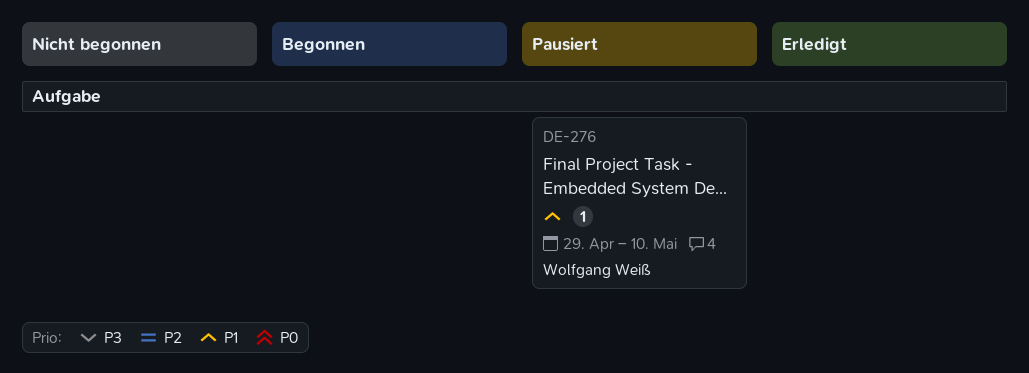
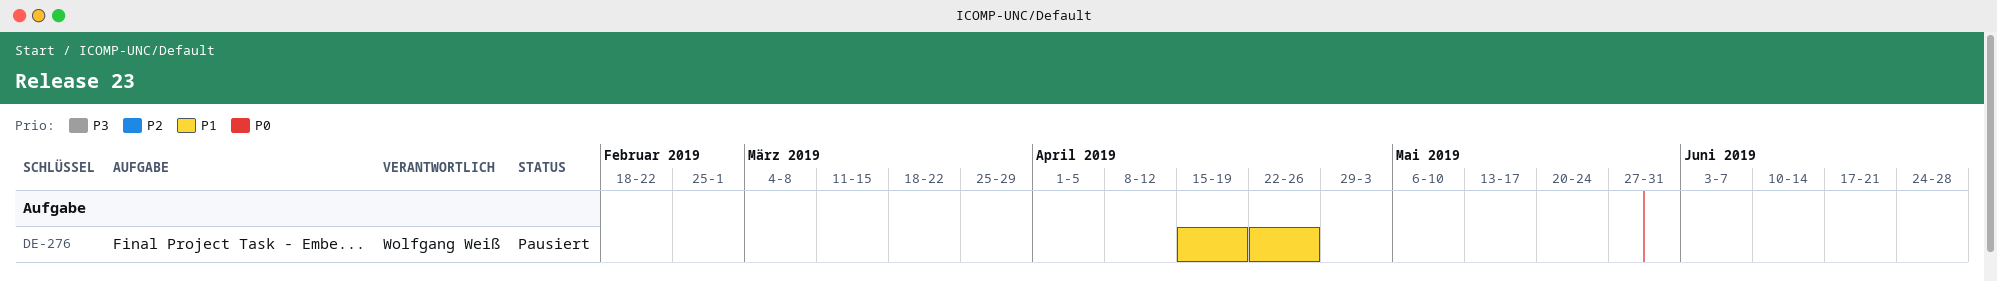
DE-276, start: Apr 29 -> Apr 15
DE-276, due: May 10 -> Apr 26

